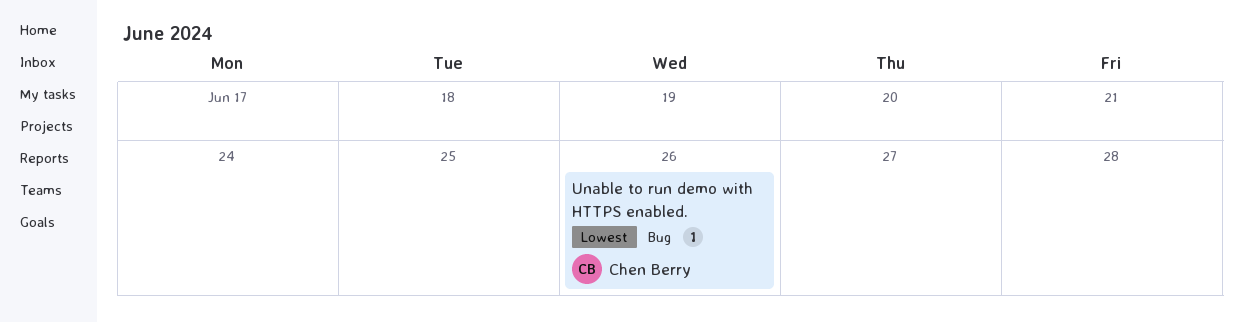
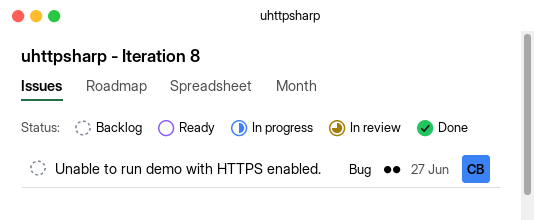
Unable to run demo with HTTPS enabled., estimate: 1 -> 2
Unable to run demo with HTTPS enabled., due: Jun 26 -> Jun 27

